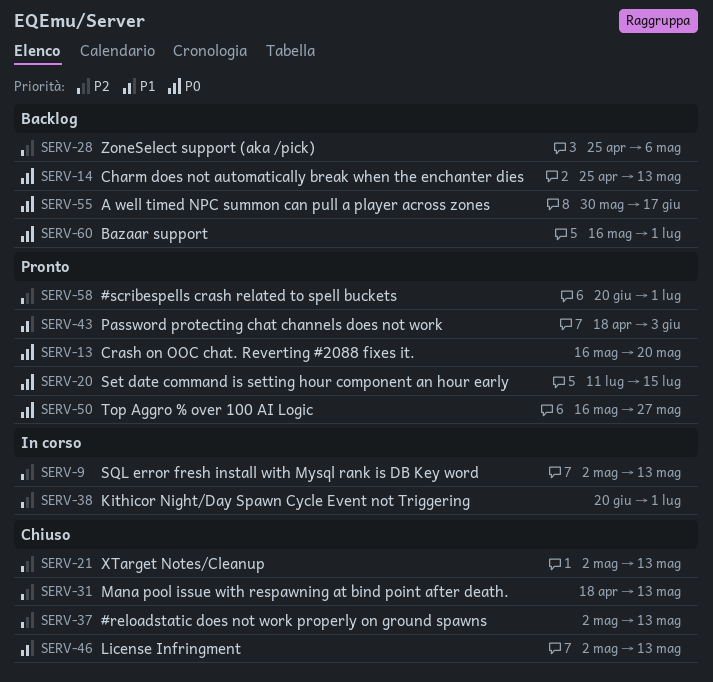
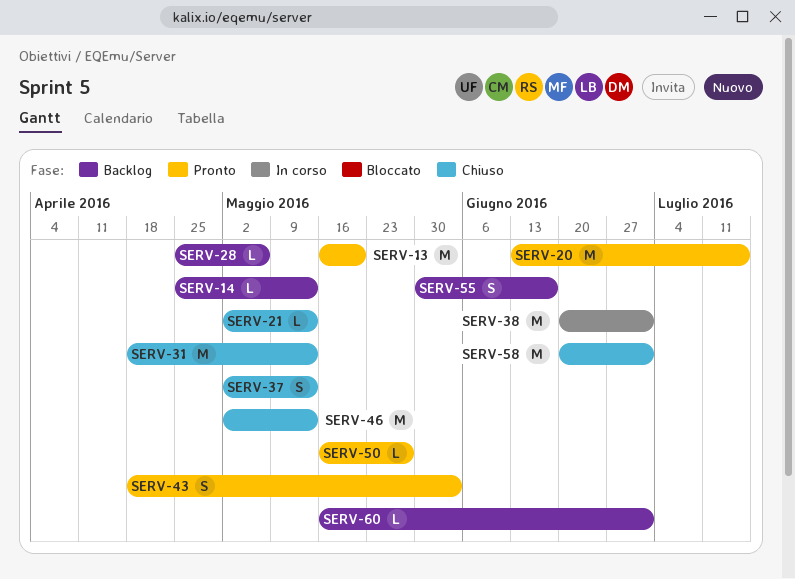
SERV-9: present -> none
SERV-20, start: Jul 11 -> Jun 13
SERV-58, status: Pronto -> Chiuso

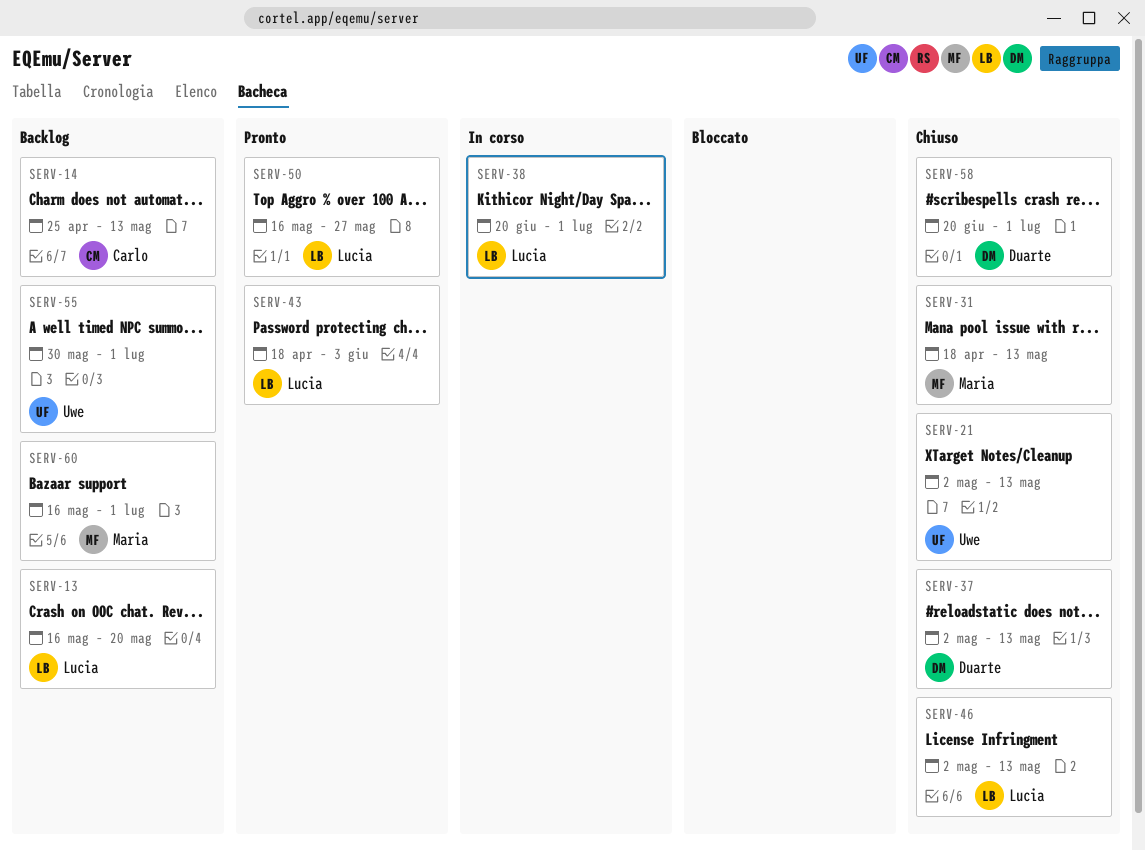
SERV-13, status: Pronto -> Backlog
SERV-20: present -> none
SERV-28: present -> none
SERV-55, due: Jun 17 -> Jul 1

